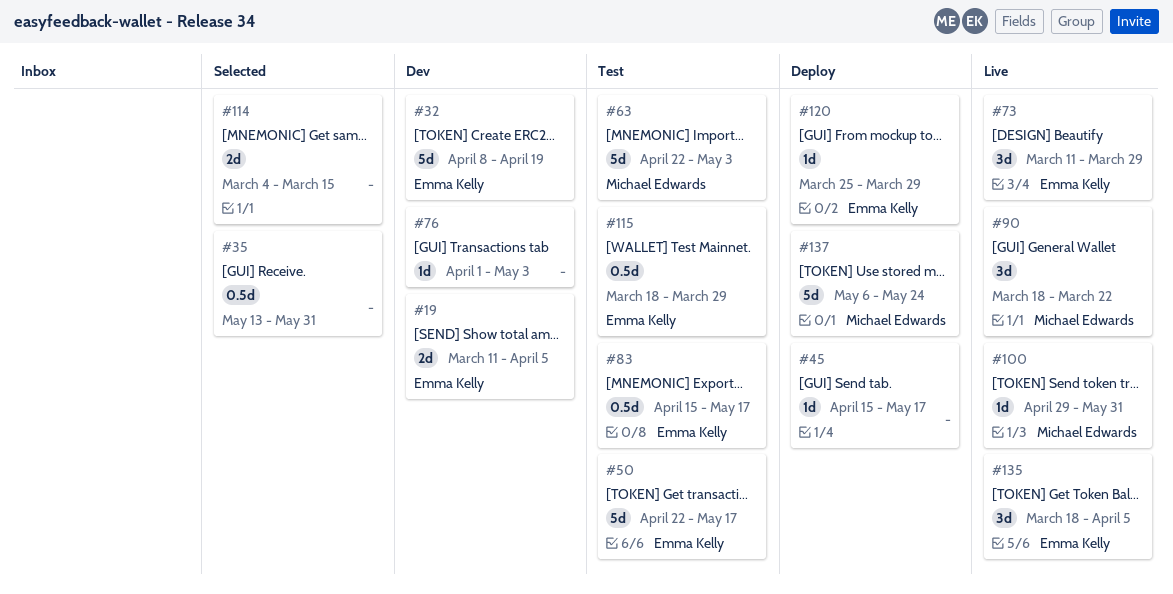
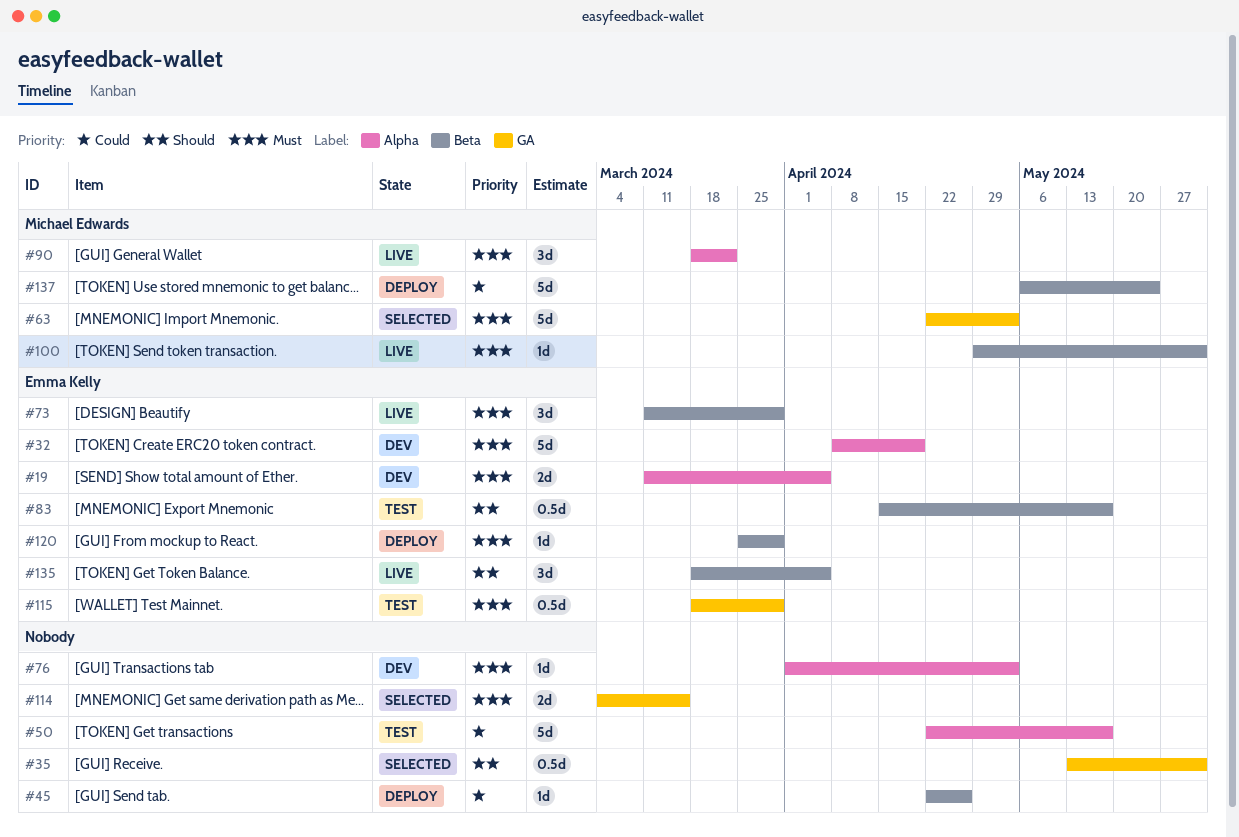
#45, start: Apr 15 -> Apr 22
#45, due: May 17 -> Apr 26
#50, owner: Emma Kelly -> none
#63, status: Test -> Selected

